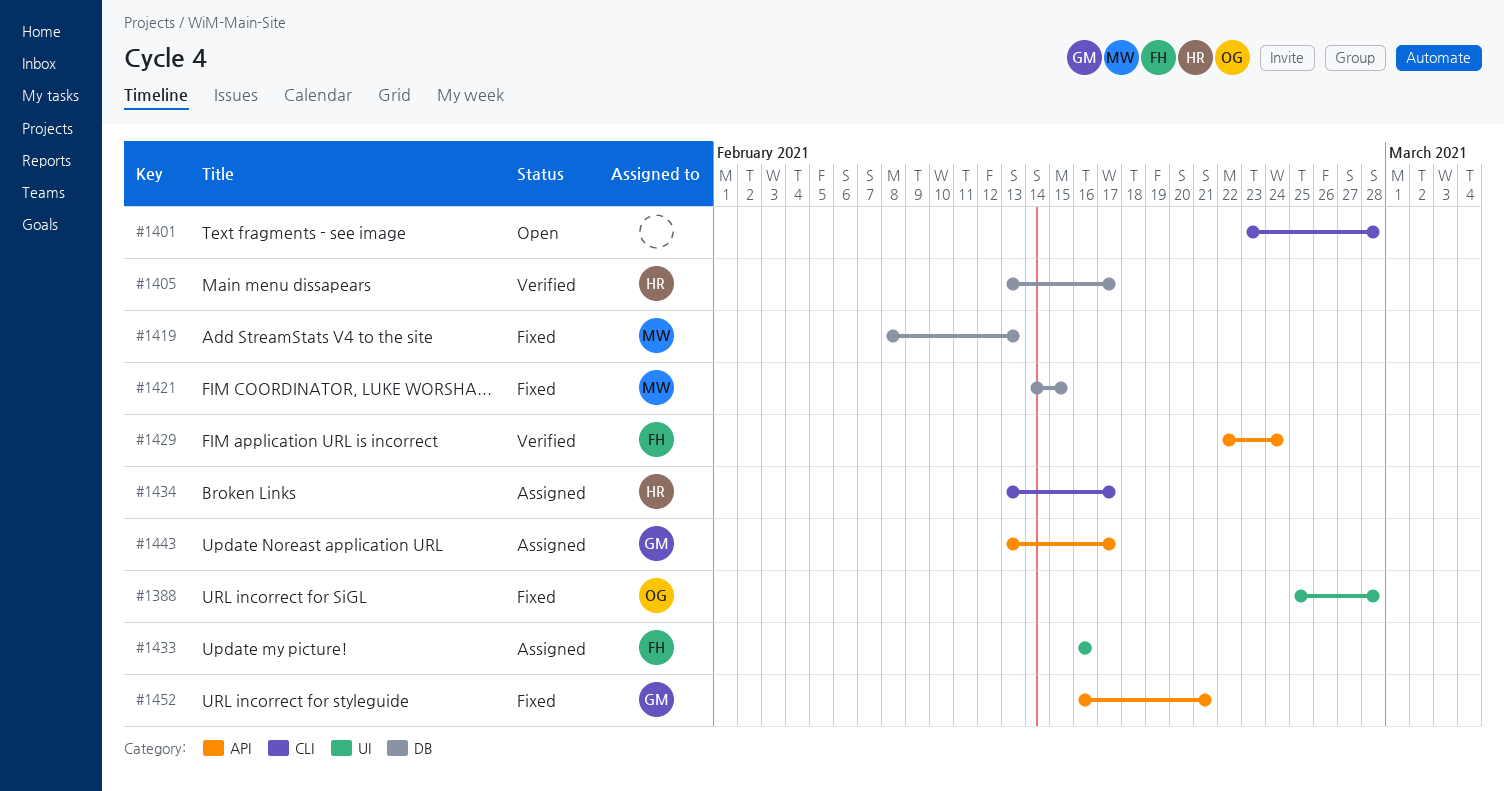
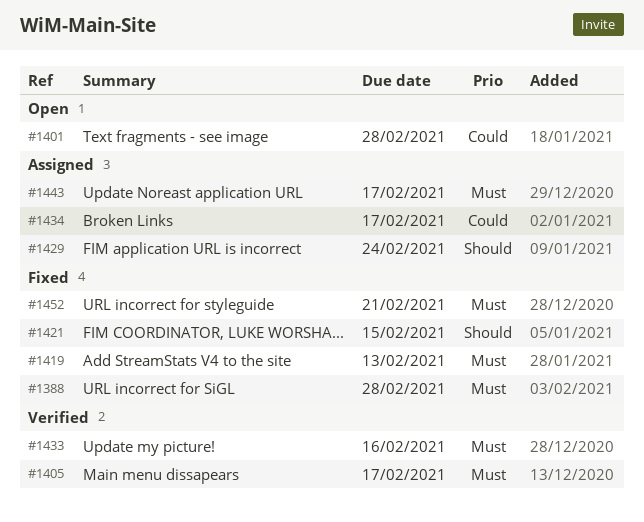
#1429, status: Verified -> Assigned
#1433, status: Assigned -> Verified

